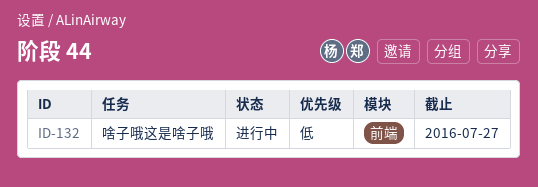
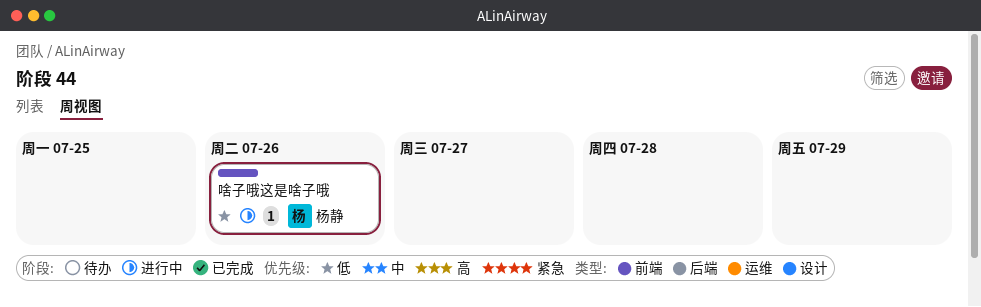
啥子哦这是啥子哦, due: Jul 27 -> Jul 26

